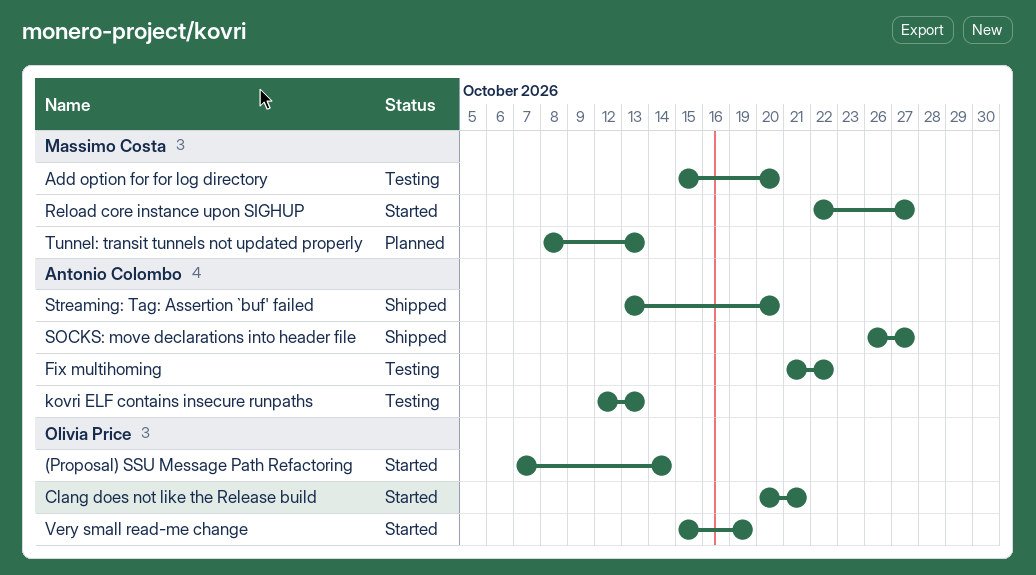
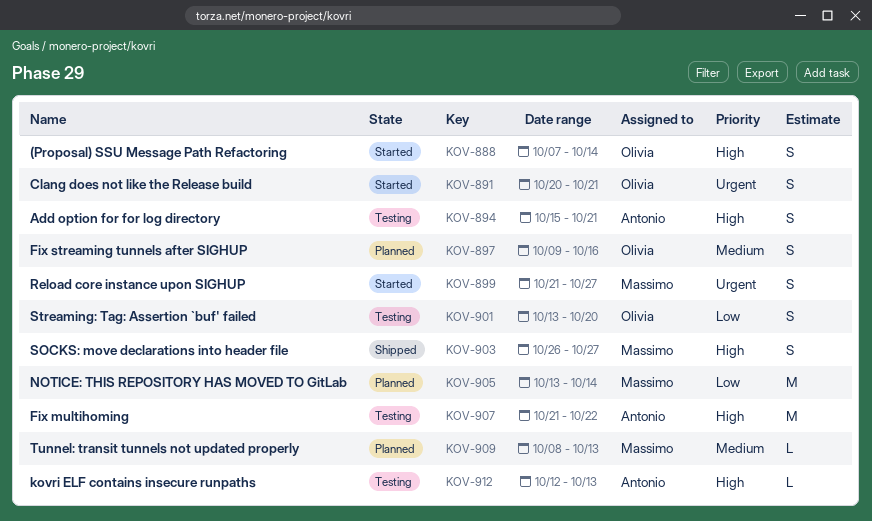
Add option for for log directory, owner: Massimo Costa -> Antonio Colombo
Add option for for log directory, due: Oct 20 -> Oct 21
Fix streaming tunnels after SIGHUP: none -> present
NOTICE: THIS REPOSITORY HAS MOVED TO GitLab: none -> present
Reload core instance upon SIGHUP, start: Oct 22 -> Oct 21
SOCKS: move declarations into header file, owner: Antonio Colombo -> Massimo Costa
Streaming: Tag: Assertion `buf' failed, status: Shipped -> Testing
Streaming: Tag: Assertion `buf' failed, owner: Antonio Colombo -> Olivia Price
Very small read-me change: present -> none

